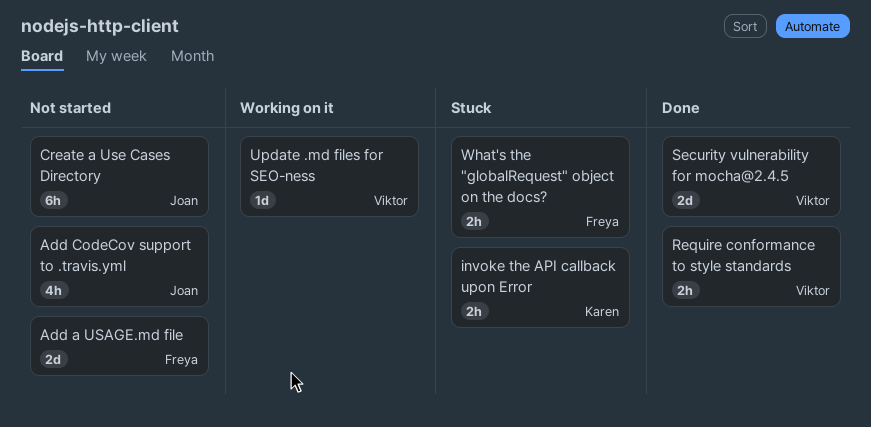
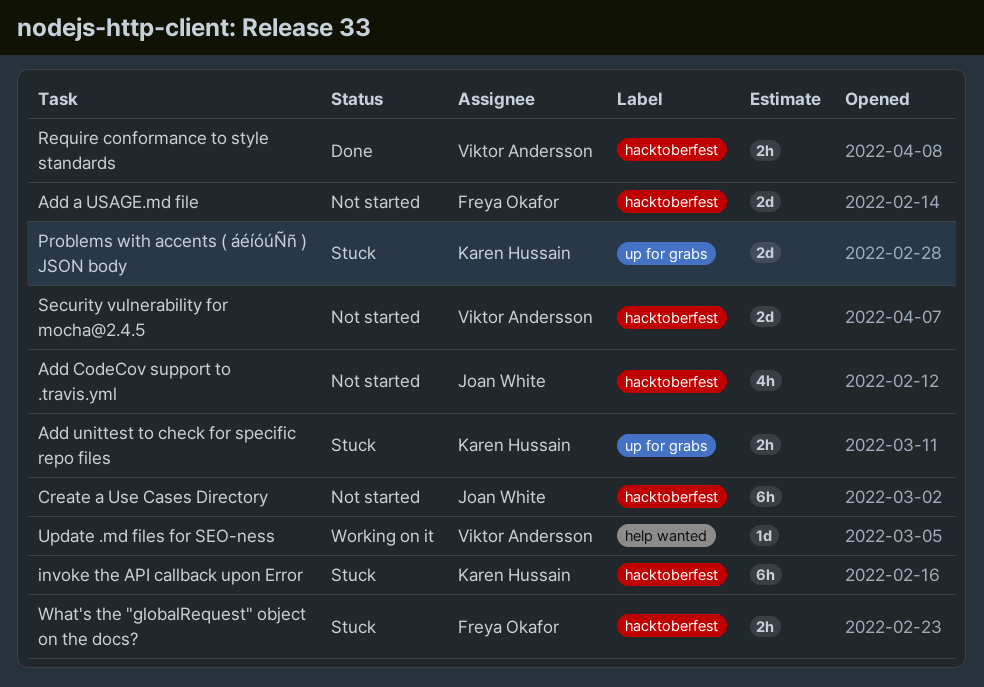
Add unittest to check for specific repo files: none -> present
invoke the API callback upon Error, estimate: 2h -> 6h
Problems with accents ( áéíóúÑñ ) JSON body: none -> present
Security vulnerability for mocha@2.4.5, status: Done -> Not started

